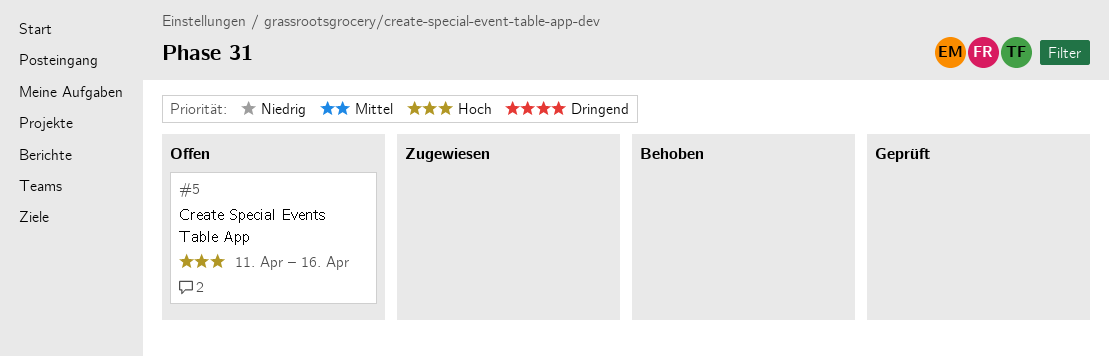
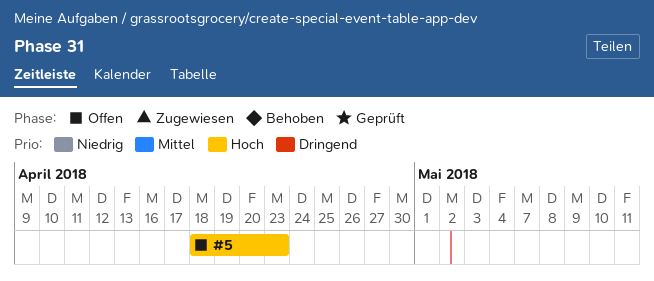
#5, start: Apr 11 -> Apr 18
#5, due: Apr 16 -> Apr 23

